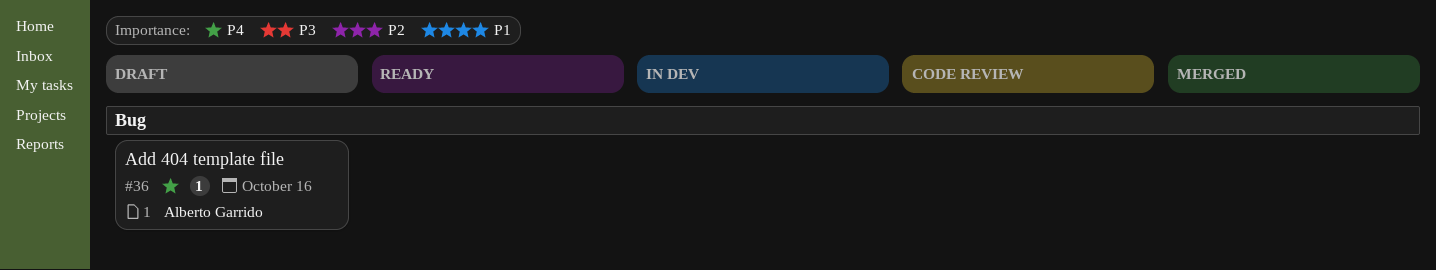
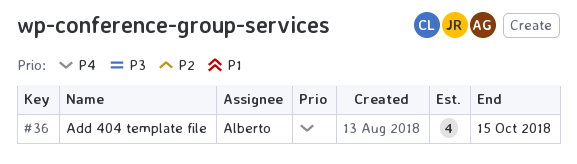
#36, estimate: 1 -> 4
#36, due: Oct 16 -> Oct 15

